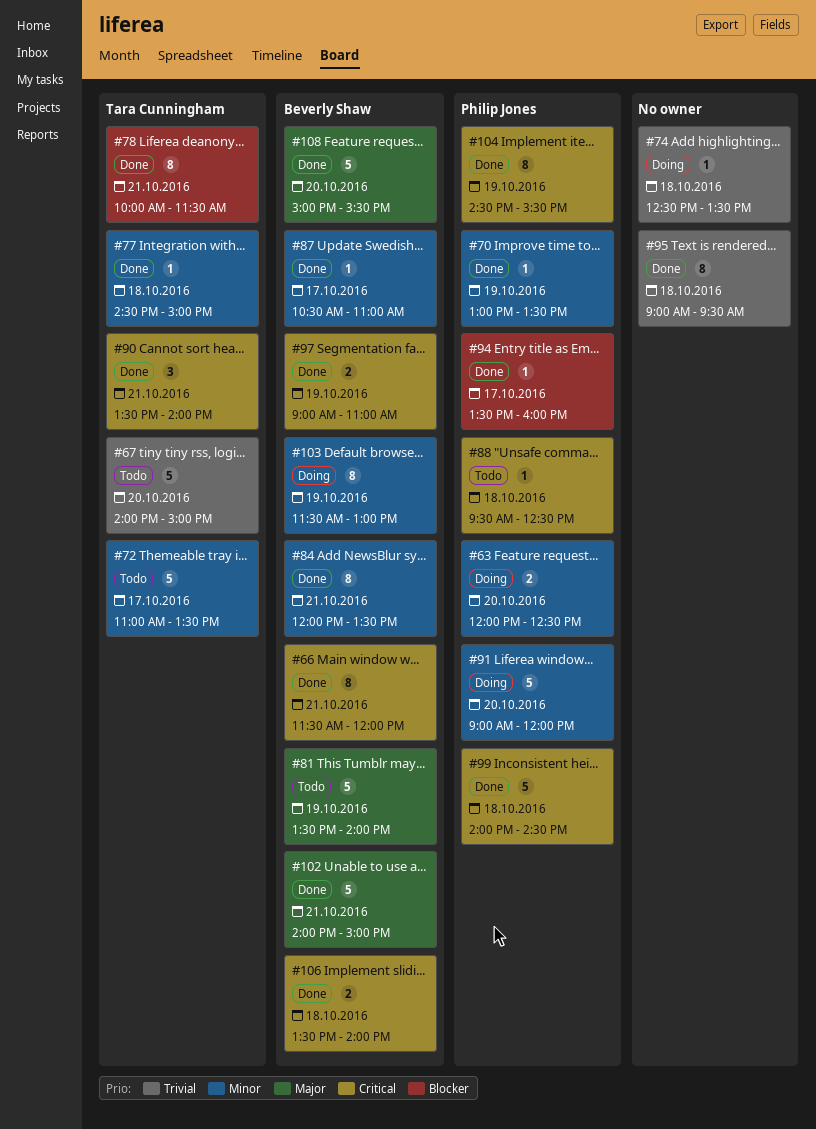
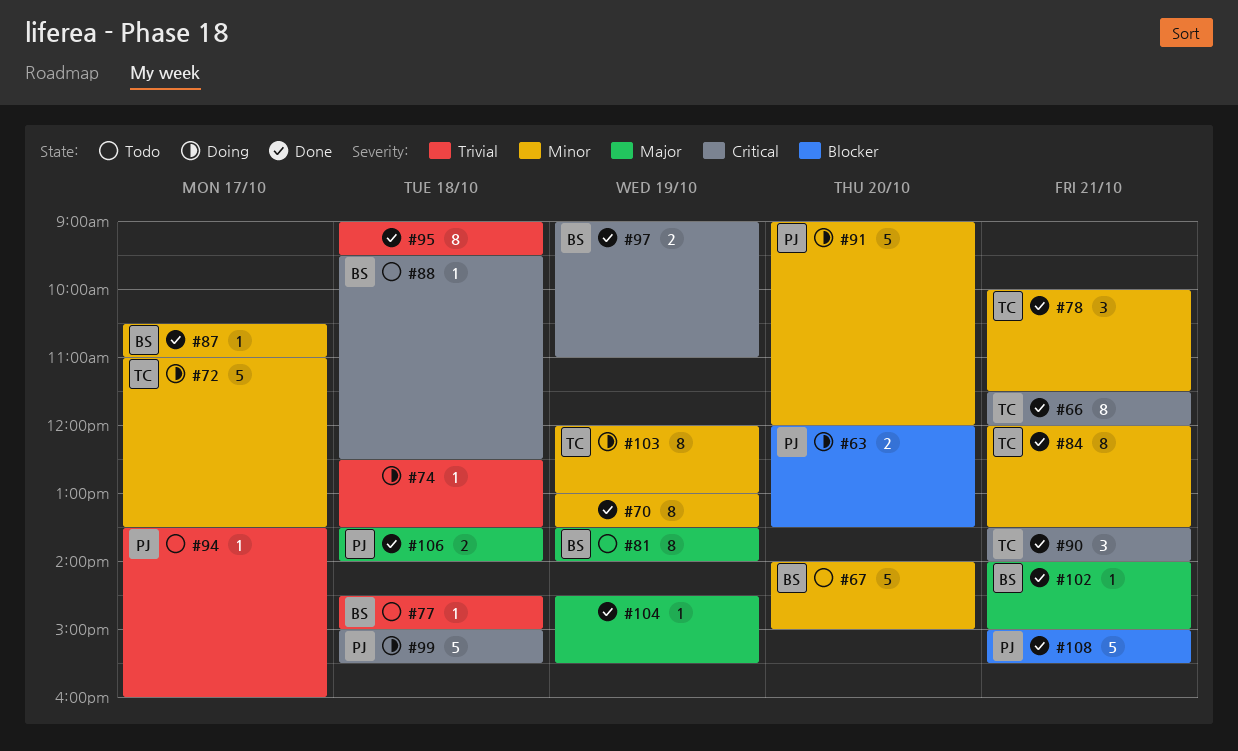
#63, priority: Minor -> Blocker
#63, ends: 12:30 -> 13:30
#66, owner: Beverly Shaw -> Tara Cunningham
#67, owner: Tara Cunningham -> Beverly Shaw
#67, priority: Trivial -> Minor
#70, owner: Philip Jones -> none
#70, estimate: 1 -> 8
#72, status: Todo -> Doing
#77, status: Done -> Todo
#77, owner: Tara Cunningham -> Beverly Shaw
#77, priority: Minor -> Trivial
#78, priority: Blocker -> Minor
#78, estimate: 8 -> 3
#81, estimate: 5 -> 8
#84, owner: Beverly Shaw -> Tara Cunningham
#88, owner: Philip Jones -> Beverly Shaw
#94, status: Done -> Todo
#94, priority: Blocker -> Trivial
#99, status: Done -> Doing
#99, begins: 14:00 -> 15:00
#99, ends: 14:30 -> 15:30
#102, estimate: 5 -> 1
#103, owner: Beverly Shaw -> Tara Cunningham
#103, begins: 11:30 -> 12:00
#104, owner: Philip Jones -> none
#104, priority: Critical -> Major
#104, estimate: 8 -> 1
#106, owner: Beverly Shaw -> Philip Jones
#106, priority: Critical -> Major
#108, owner: Beverly Shaw -> Philip Jones
#108, priority: Major -> Blocker
#108, day: Oct 20 -> Oct 21

